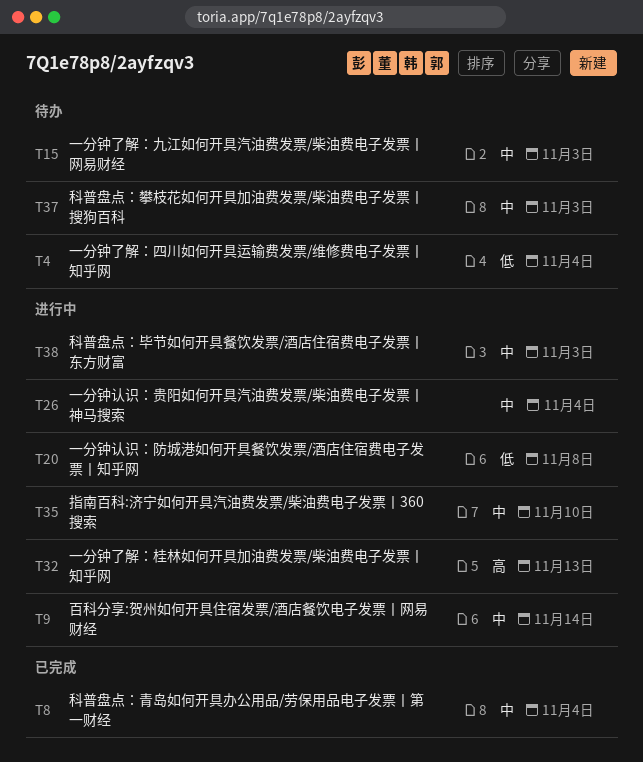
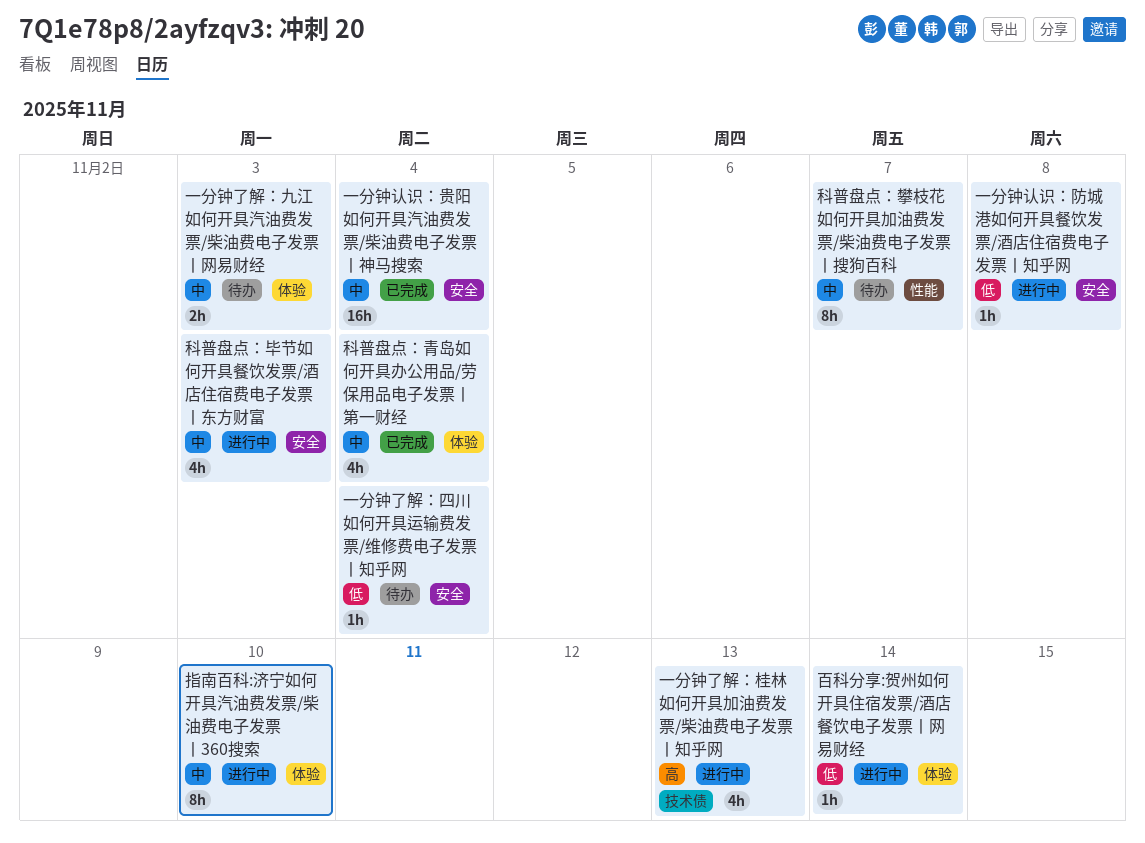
一分钟认识：贵阳如何开具汽油费发票/柴油费电子发票丨神马搜索, status: 进行中 -> 已完成
百科分享:贺州如何开具住宿发票/酒店餐饮电子发票丨网易财经, priority: 中 -> 低
科普盘点：攀枝花如何开具加油费发票/柴油费电子发票丨搜狗百科, due: Nov 3 -> Nov 7

